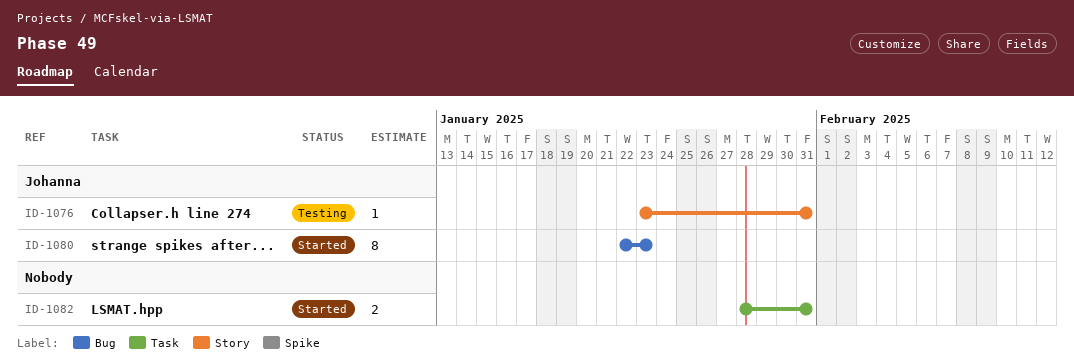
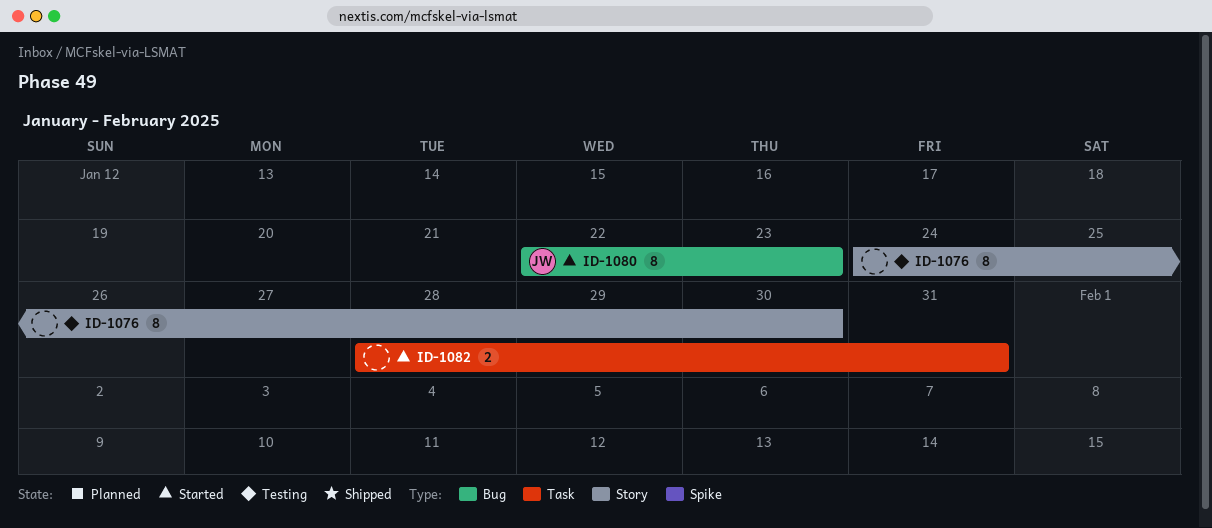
ID-1076, owner: Johanna -> none
ID-1076, estimate: 1 -> 8
ID-1076, start: Jan 23 -> Jan 24
ID-1076, due: Jan 31 -> Jan 30

